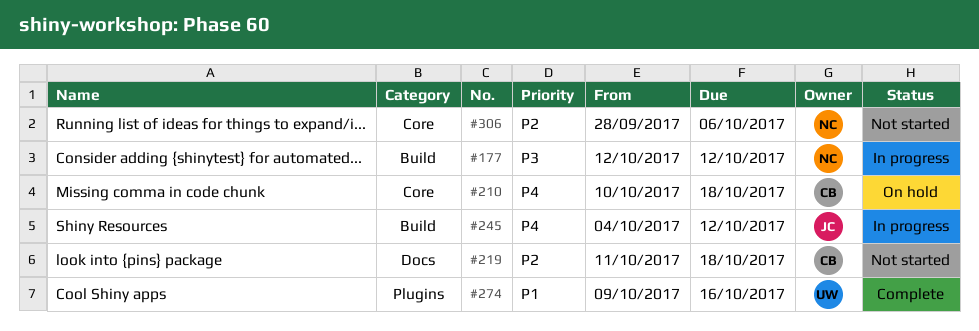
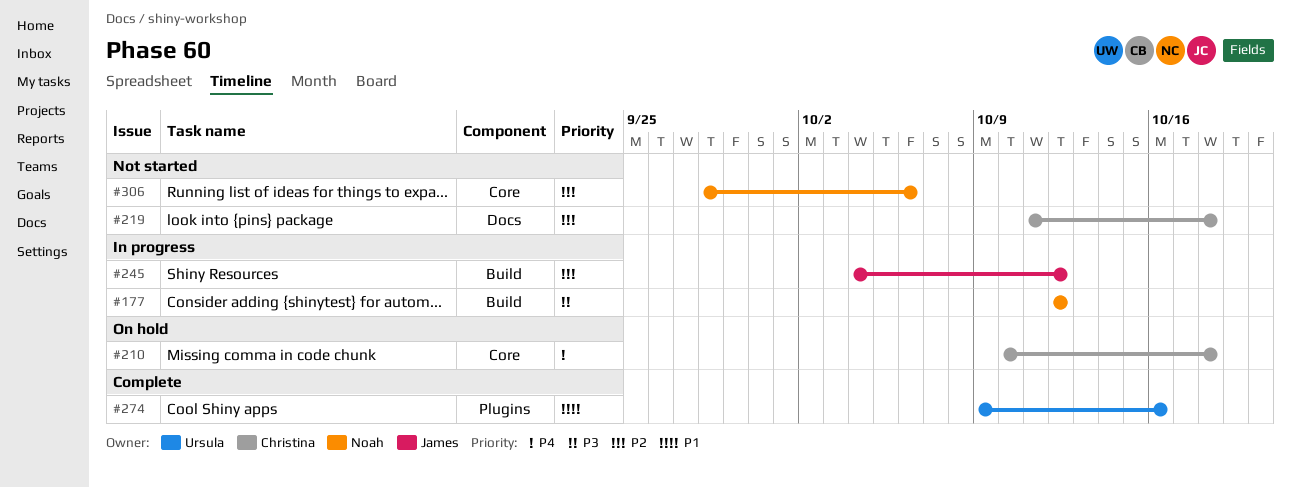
#245, priority: P4 -> P2

